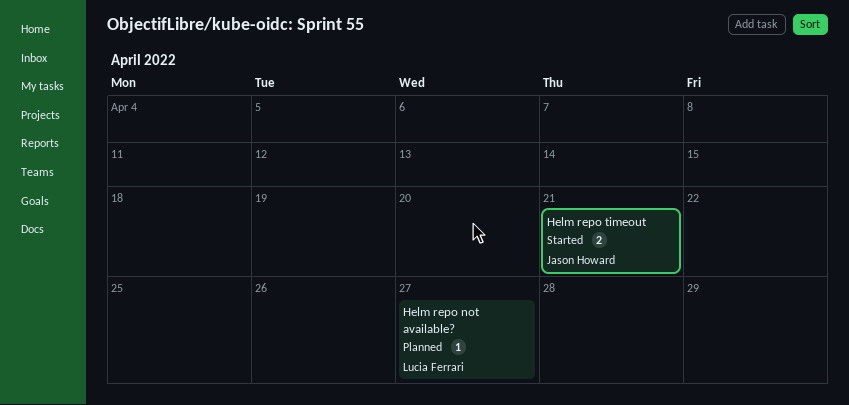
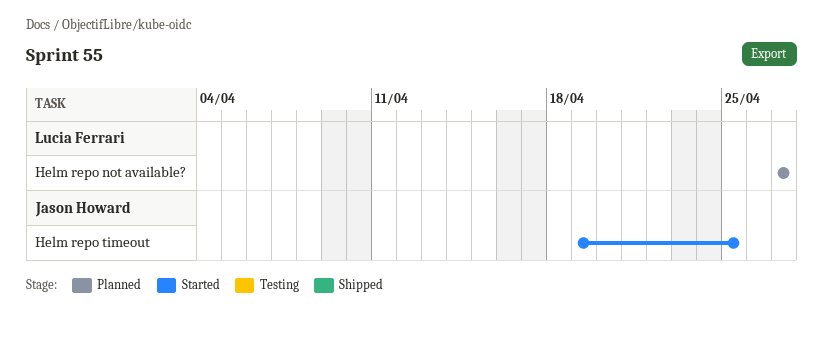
Helm repo timeout, due: Apr 21 -> Apr 25

